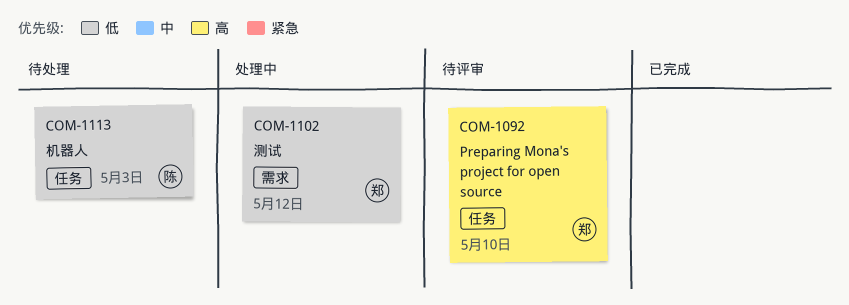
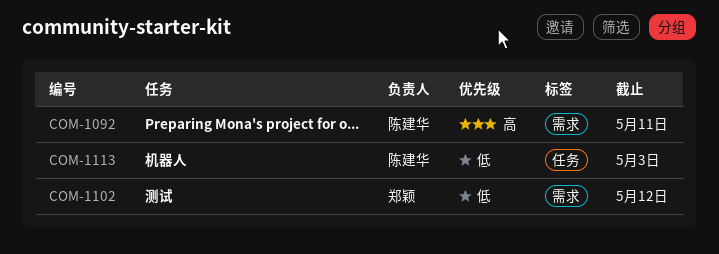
COM-1092, owner: 郑颖 -> 陈建华
COM-1092, label: 任务 -> 需求
COM-1092, due: May 10 -> May 11

